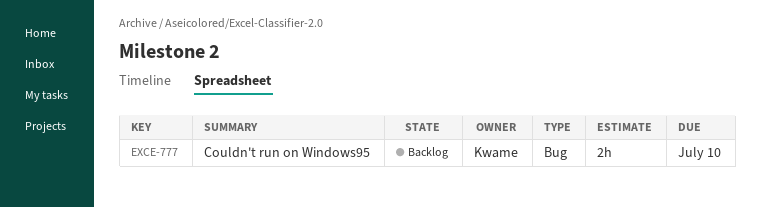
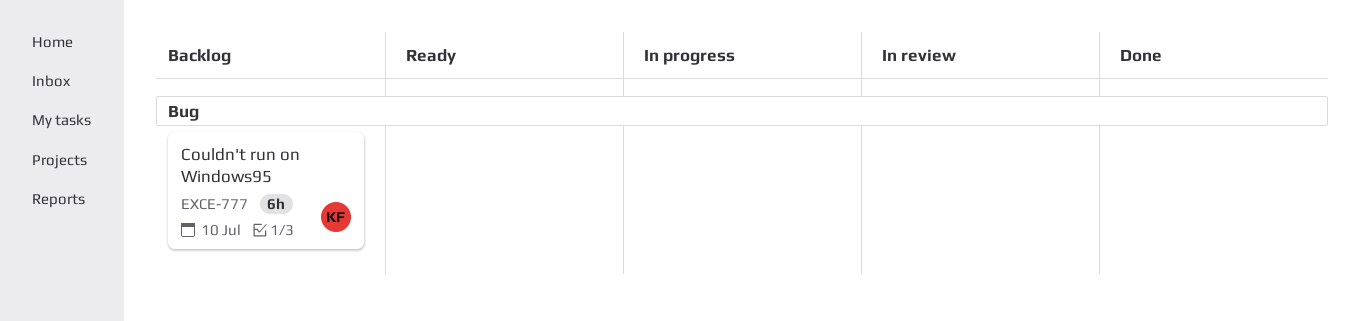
EXCE-777, estimate: 2h -> 6h

